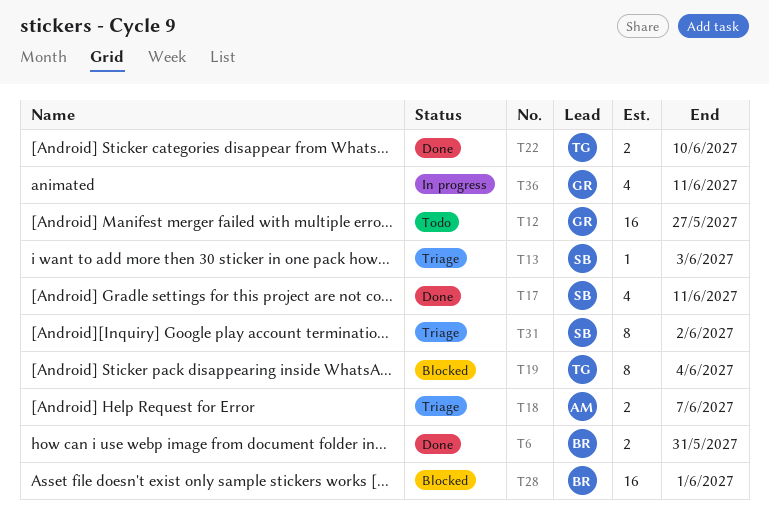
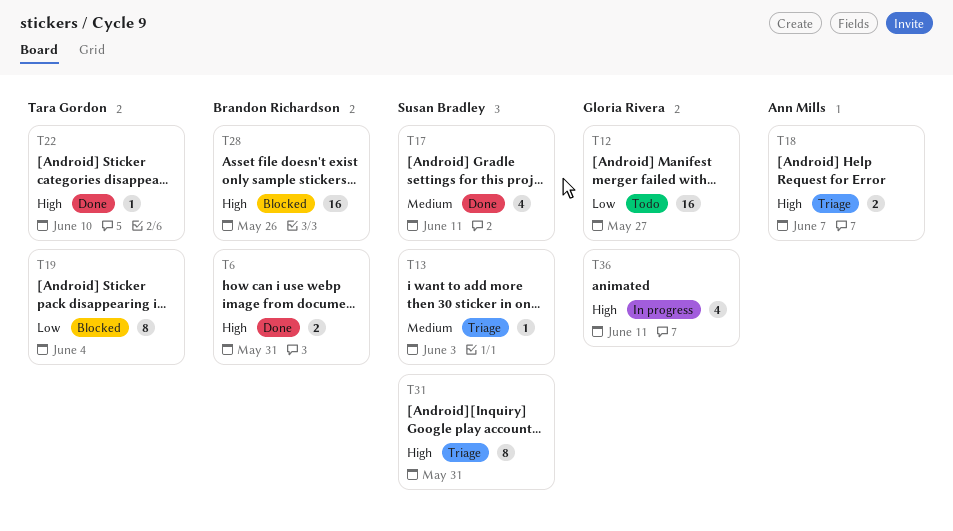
T22, estimate: 2 -> 1
T28, due: Jun 1 -> May 26
T31, due: Jun 2 -> May 31

